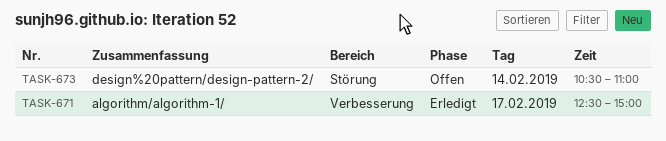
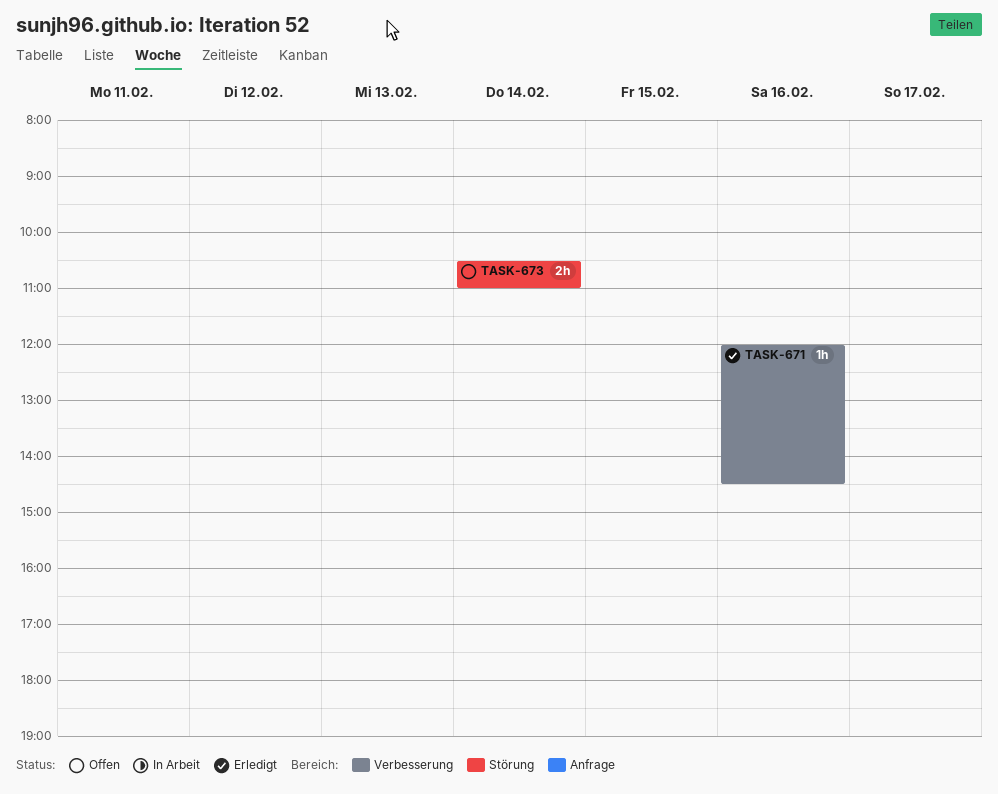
TASK-671, day: Feb 17 -> Feb 16
TASK-671, begins: 12:30 -> 12:00
TASK-671, ends: 15:00 -> 14:30

